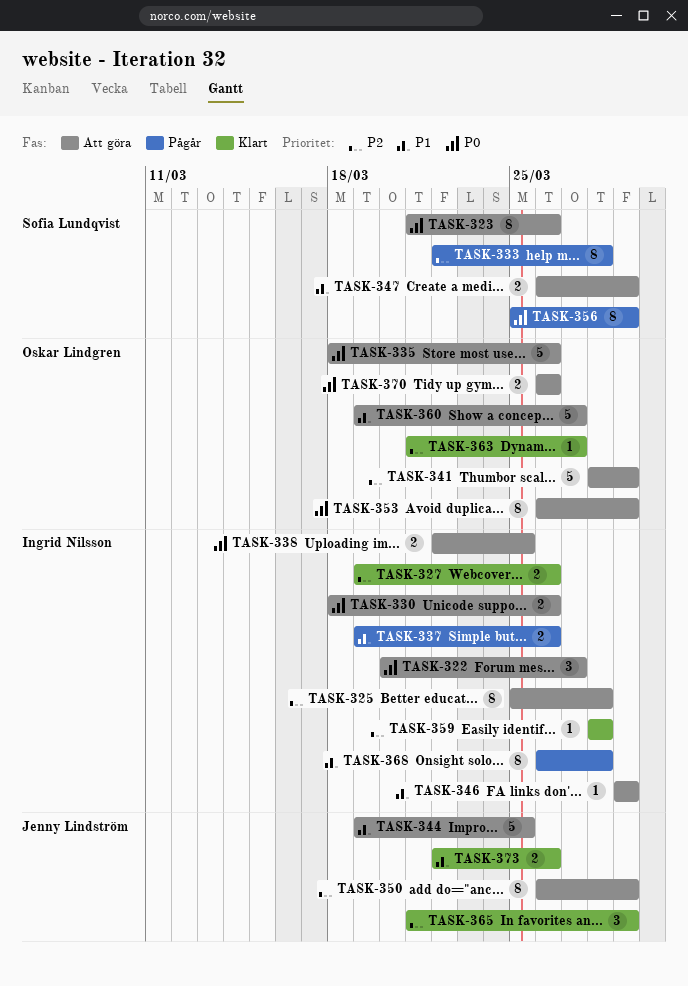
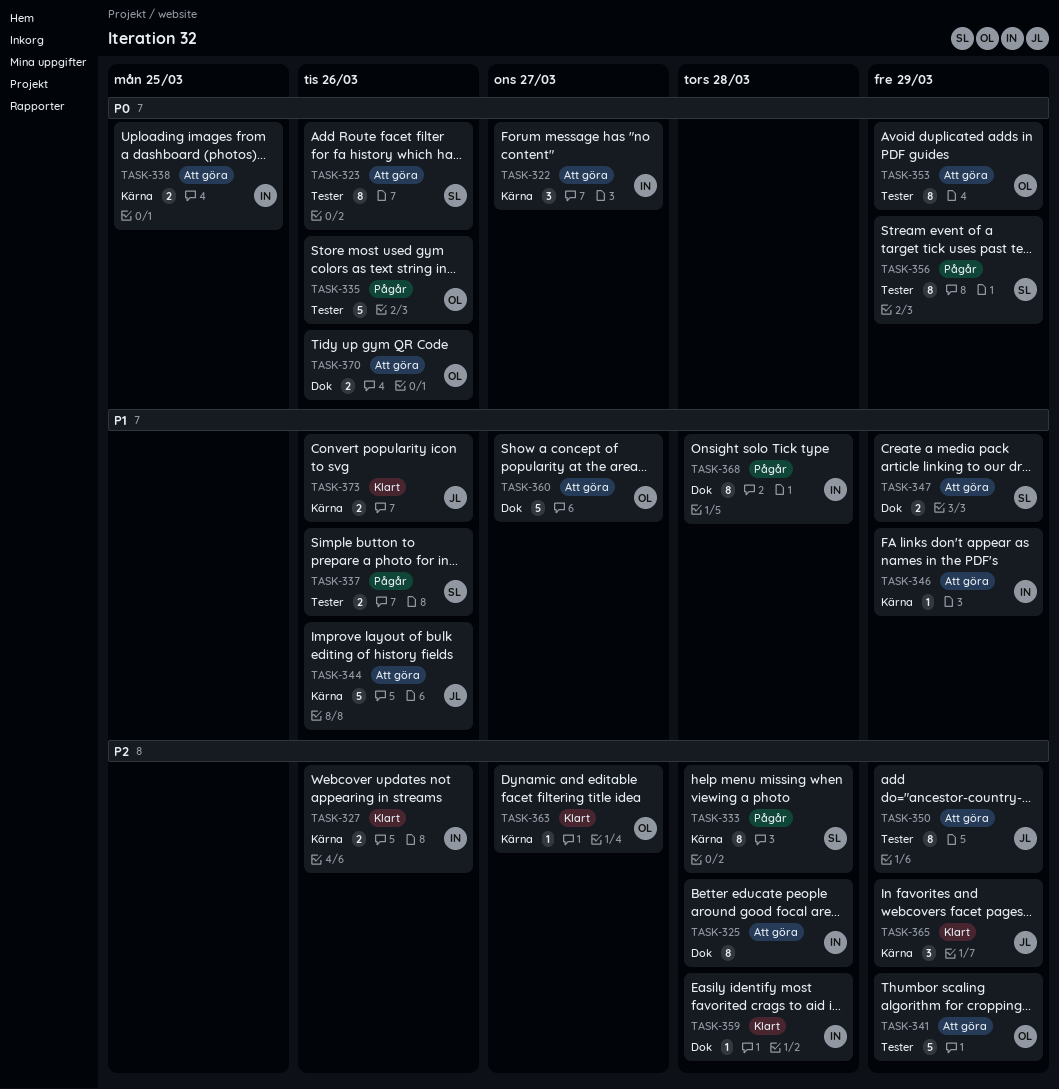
TASK-330: present -> none
TASK-335, status: Att göra -> Pågår
TASK-337, owner: Ingrid Nilsson -> Sofia Lundqvist
TASK-344, due: Mar 25 -> Mar 26

